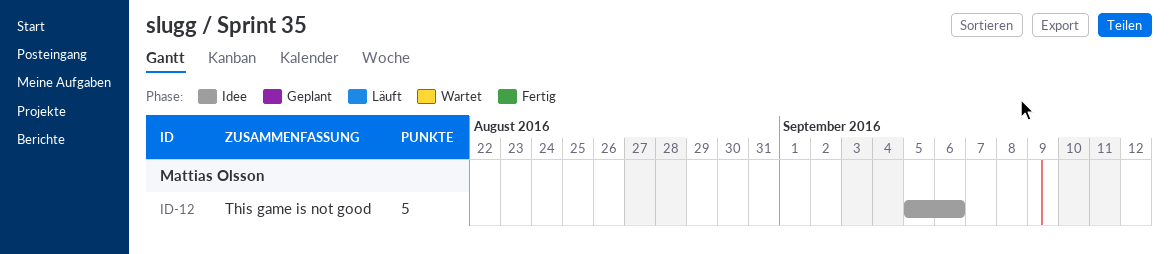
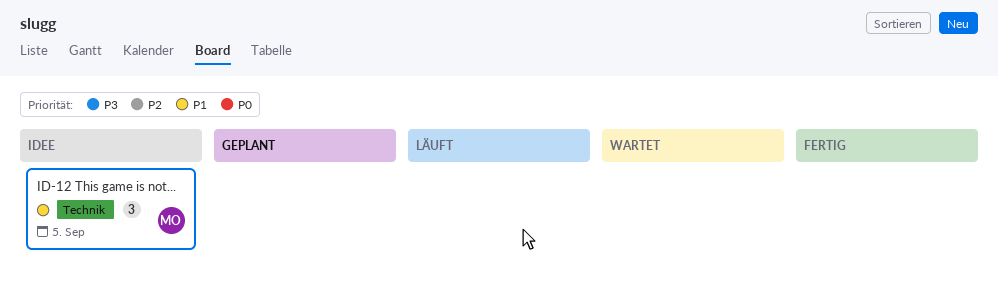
ID-12, estimate: 5 -> 3
ID-12, due: Sep 6 -> Sep 5

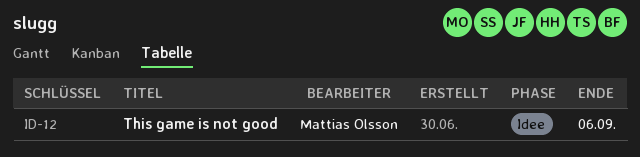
ID-12, due: Sep 5 -> Sep 6

